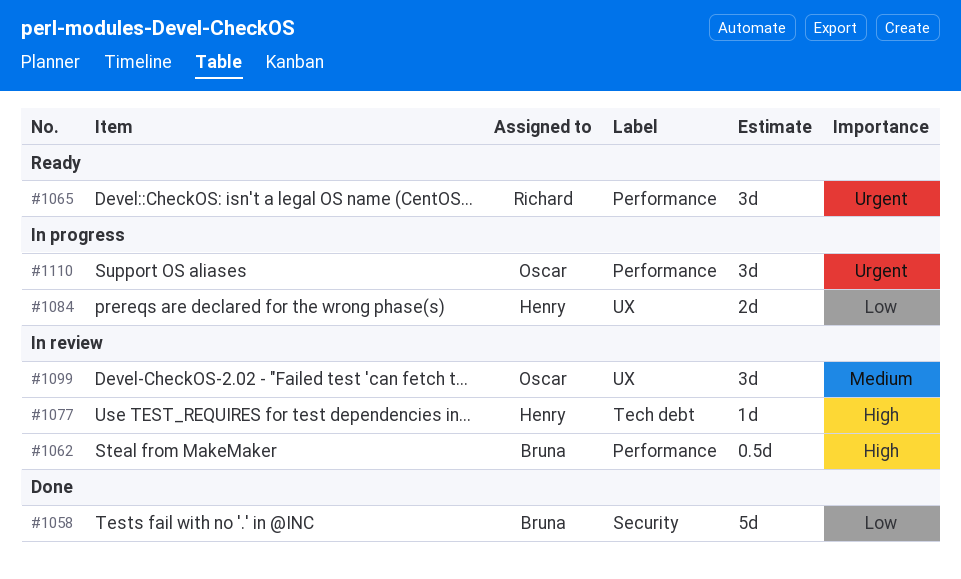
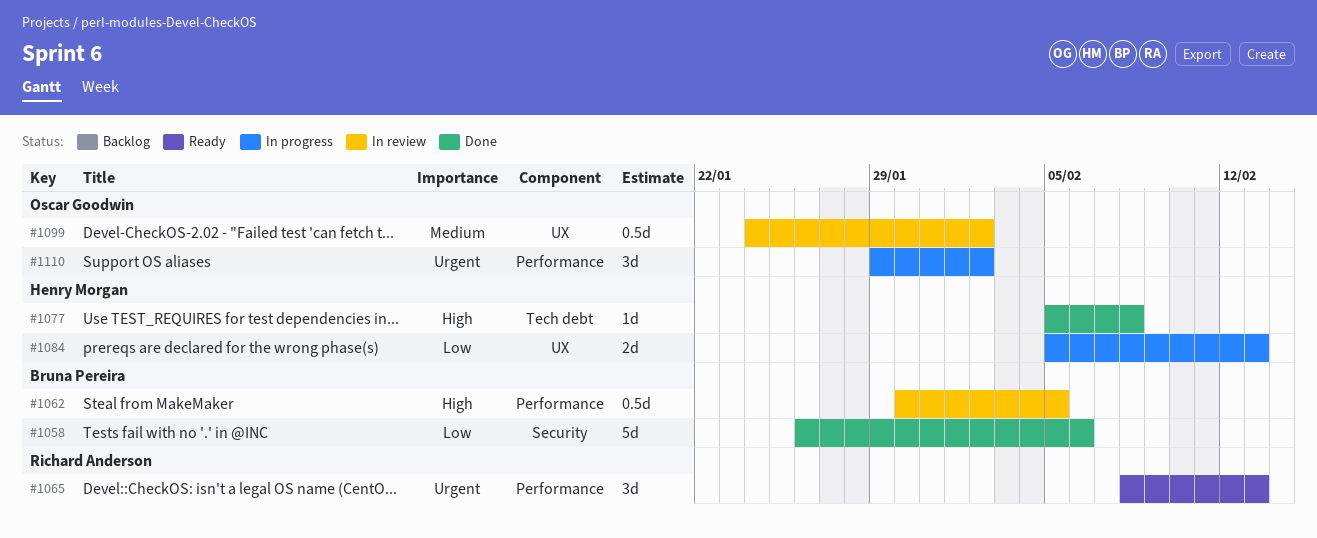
#1077, status: In review -> Done
#1099, estimate: 3d -> 0.5d

